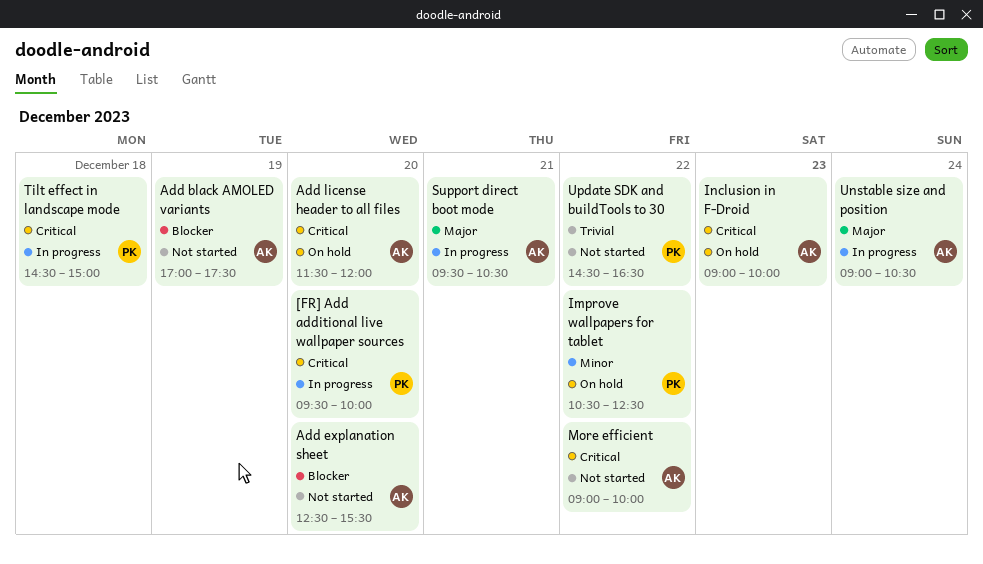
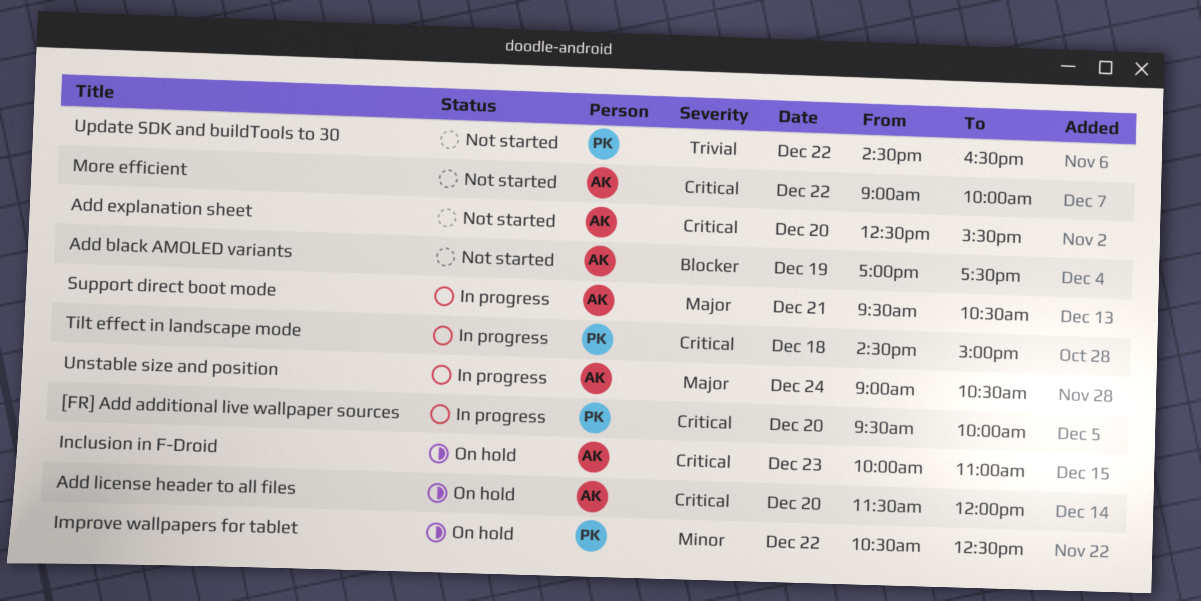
Add explanation sheet, priority: Blocker -> Critical
Inclusion in F-Droid, begins: 09:00 -> 10:00
Inclusion in F-Droid, ends: 10:00 -> 11:00

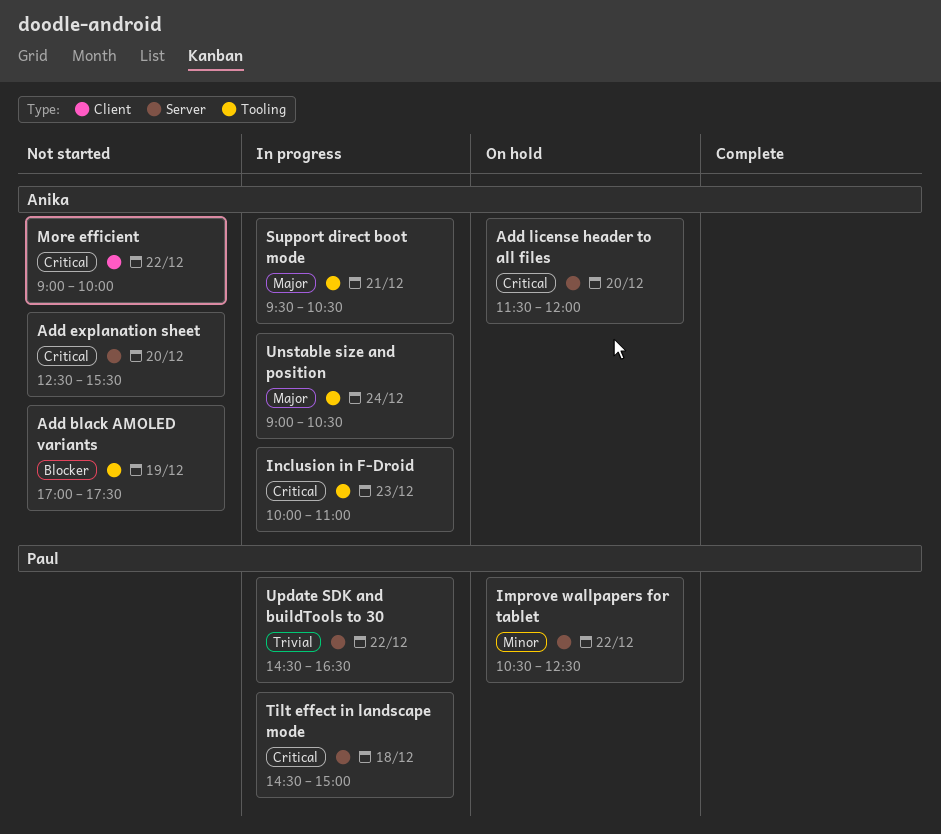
[FR] Add additional live wallpaper sources: present -> none
Inclusion in F-Droid, status: On hold -> In progress
Update SDK and buildTools to 30, status: Not started -> In progress

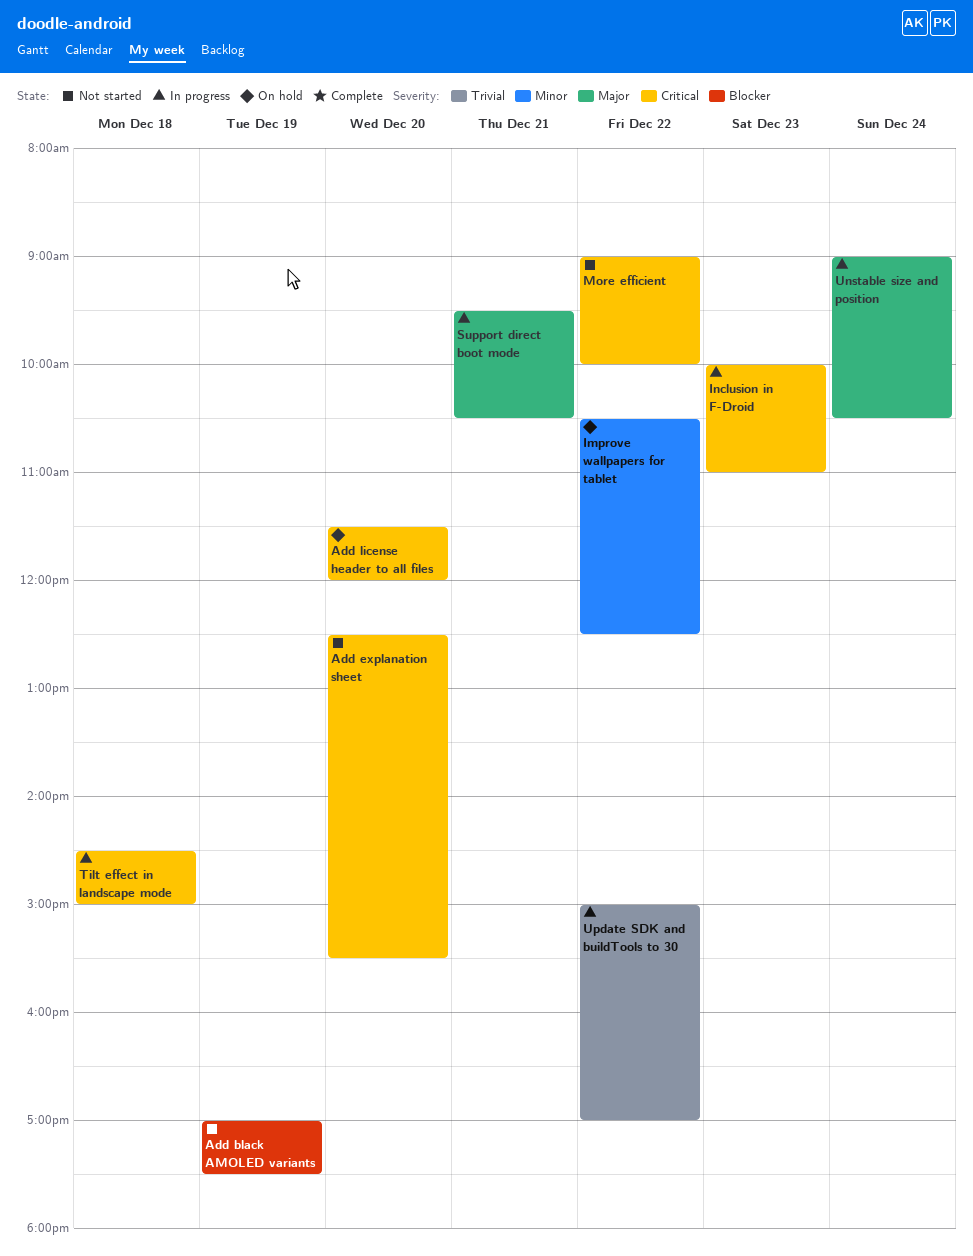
Update SDK and buildTools to 30, begins: 14:30 -> 15:00
Update SDK and buildTools to 30, ends: 16:30 -> 17:00

